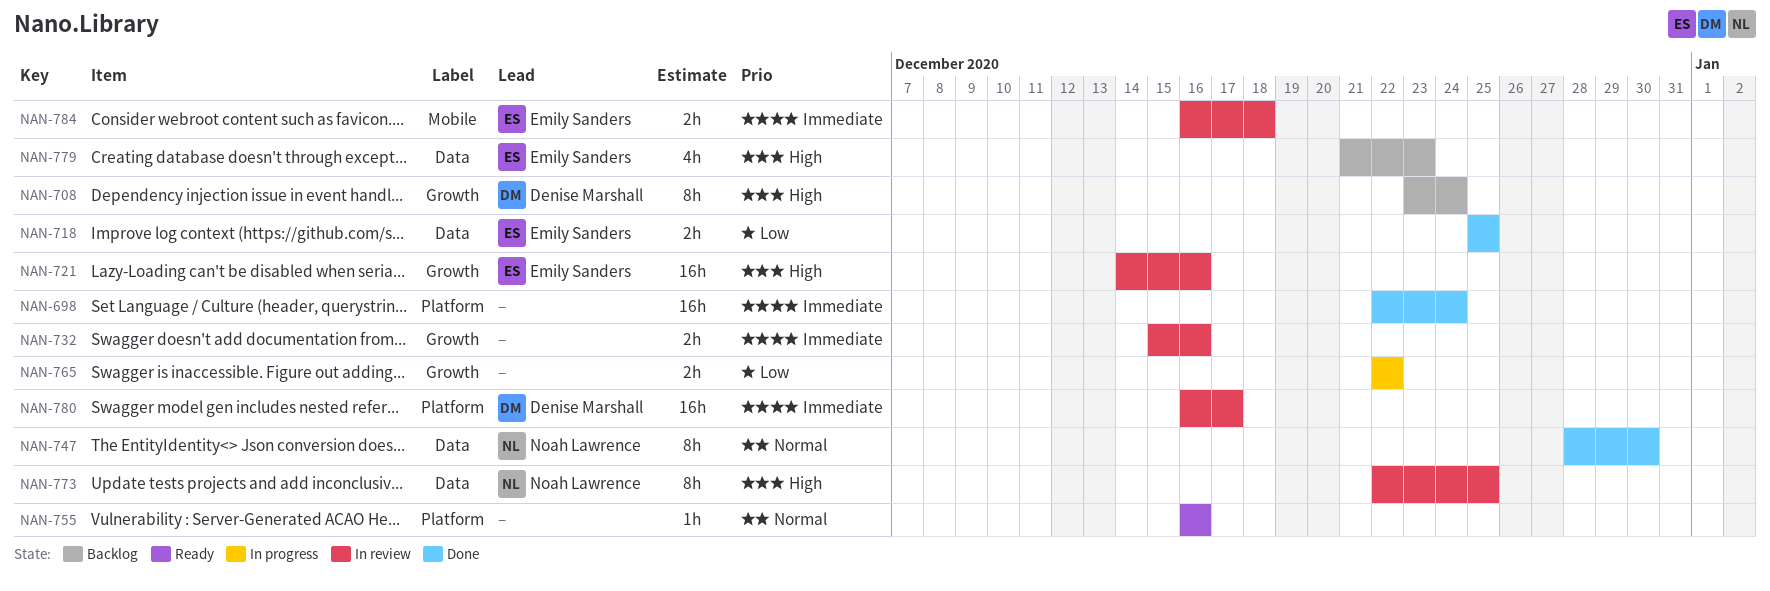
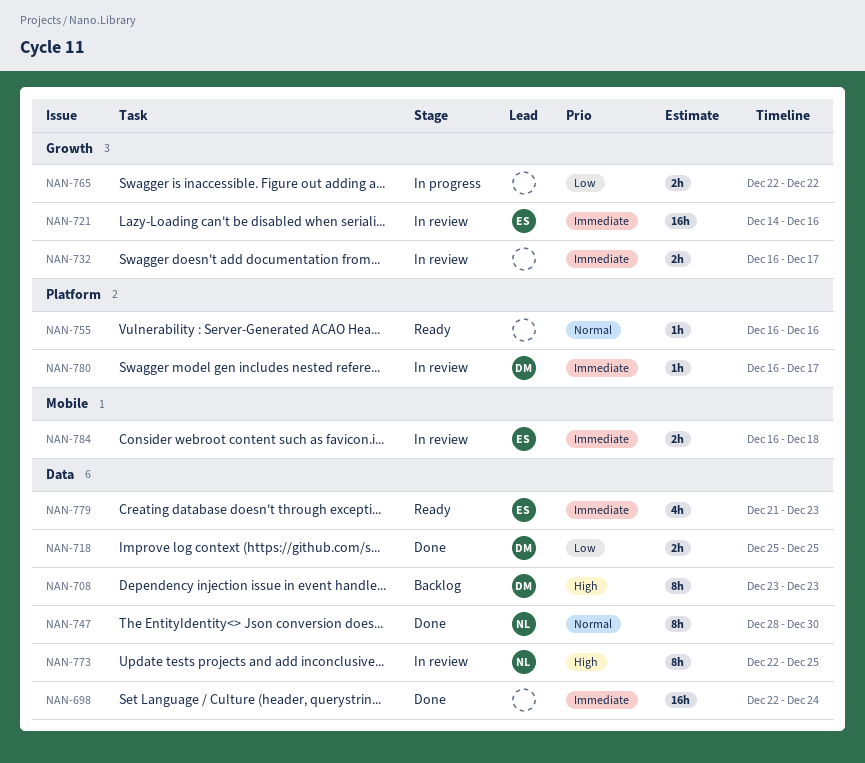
NAN-698, label: Platform -> Data
NAN-708, label: Growth -> Data
NAN-708, due: Dec 24 -> Dec 23
NAN-718, owner: Emily Sanders -> Denise Marshall
NAN-721, priority: High -> Immediate
NAN-732, start: Dec 15 -> Dec 16
NAN-732, due: Dec 16 -> Dec 17
NAN-779, status: Backlog -> Ready
NAN-779, priority: High -> Immediate
NAN-780, estimate: 16h -> 1h

